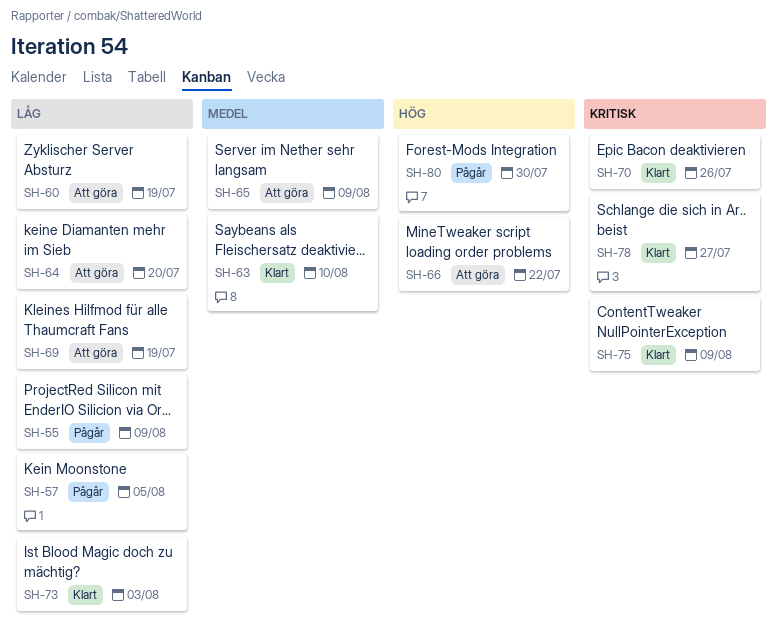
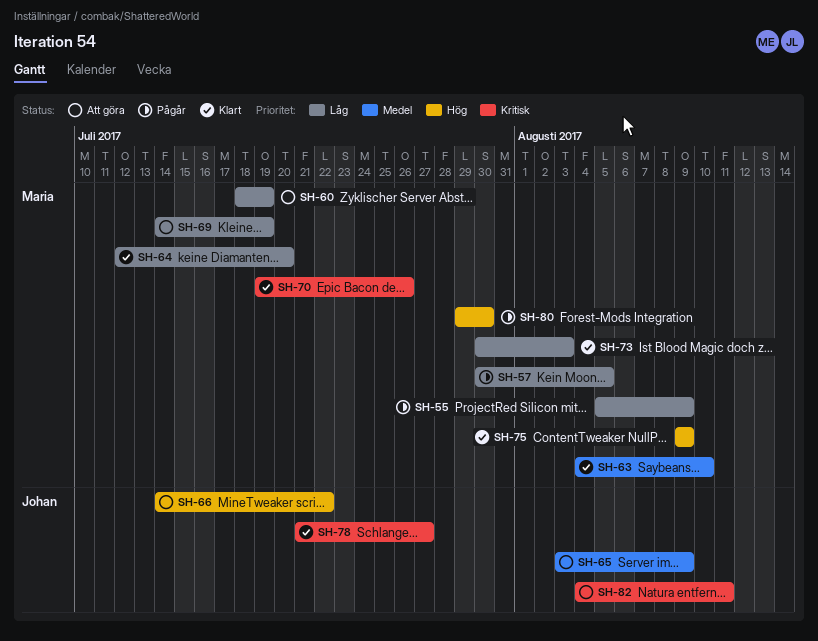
SH-64, status: Att göra -> Klart
SH-75, priority: Kritisk -> Hög
SH-82: none -> present

